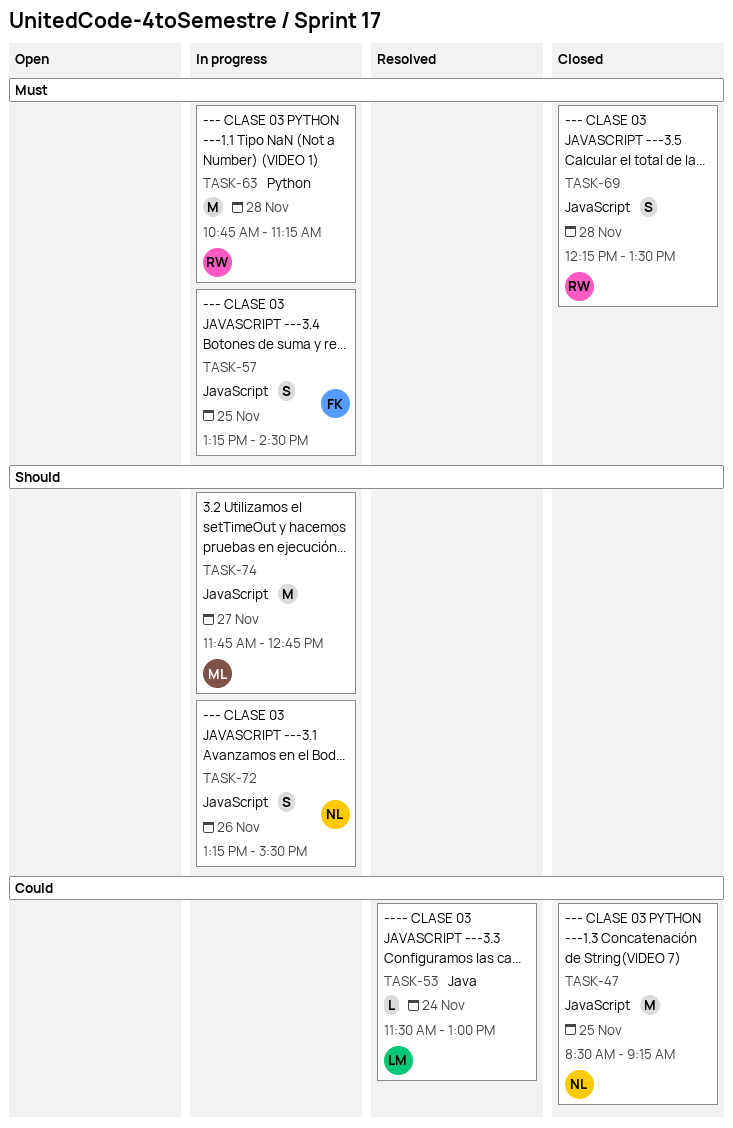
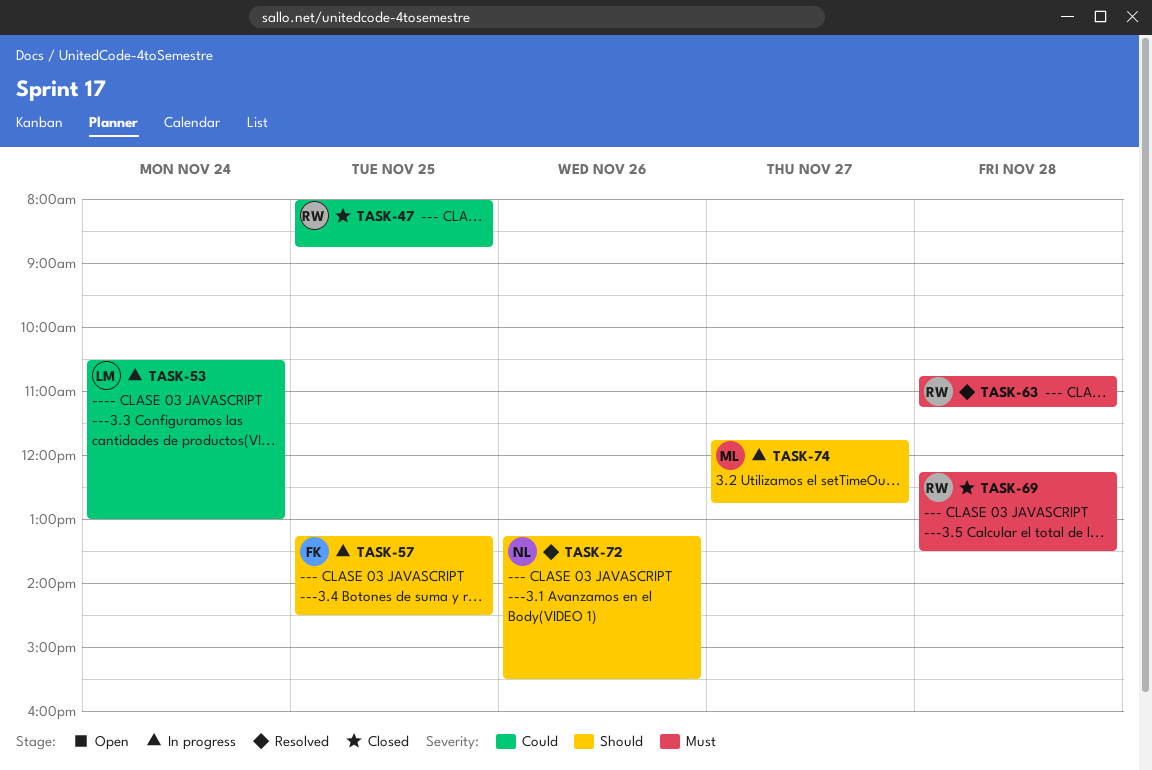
TASK-47, owner: NL -> RW
TASK-47, begins: 08:30 -> 08:00
TASK-47, ends: 09:15 -> 08:45
TASK-53, status: Resolved -> In progress
TASK-53, begins: 11:30 -> 10:30
TASK-57, priority: Must -> Should
TASK-63, status: In progress -> Resolved
TASK-72, status: In progress -> Resolved

